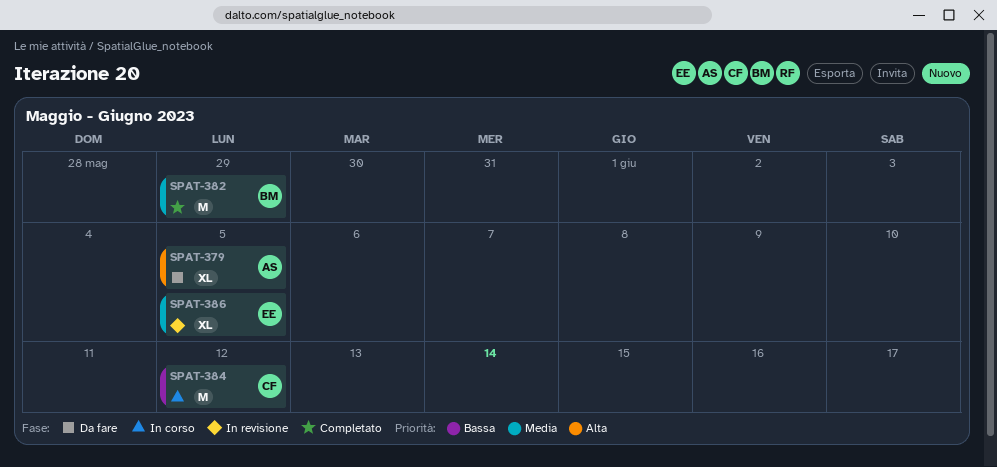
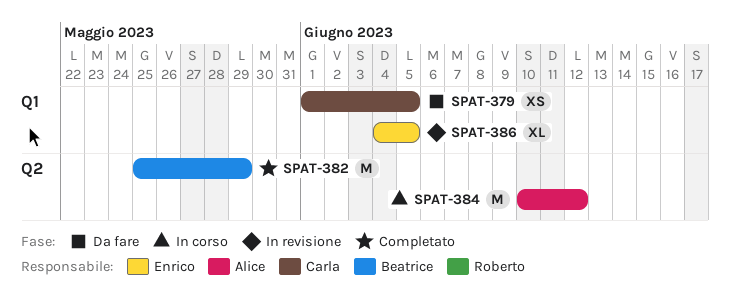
SPAT-379, owner: Alice -> Carla
SPAT-379, estimate: XL -> XS
SPAT-384, owner: Carla -> Alice

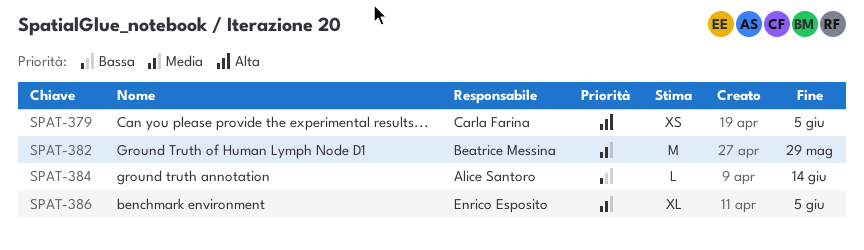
SPAT-384, estimate: M -> L
SPAT-384, due: Jun 12 -> Jun 14

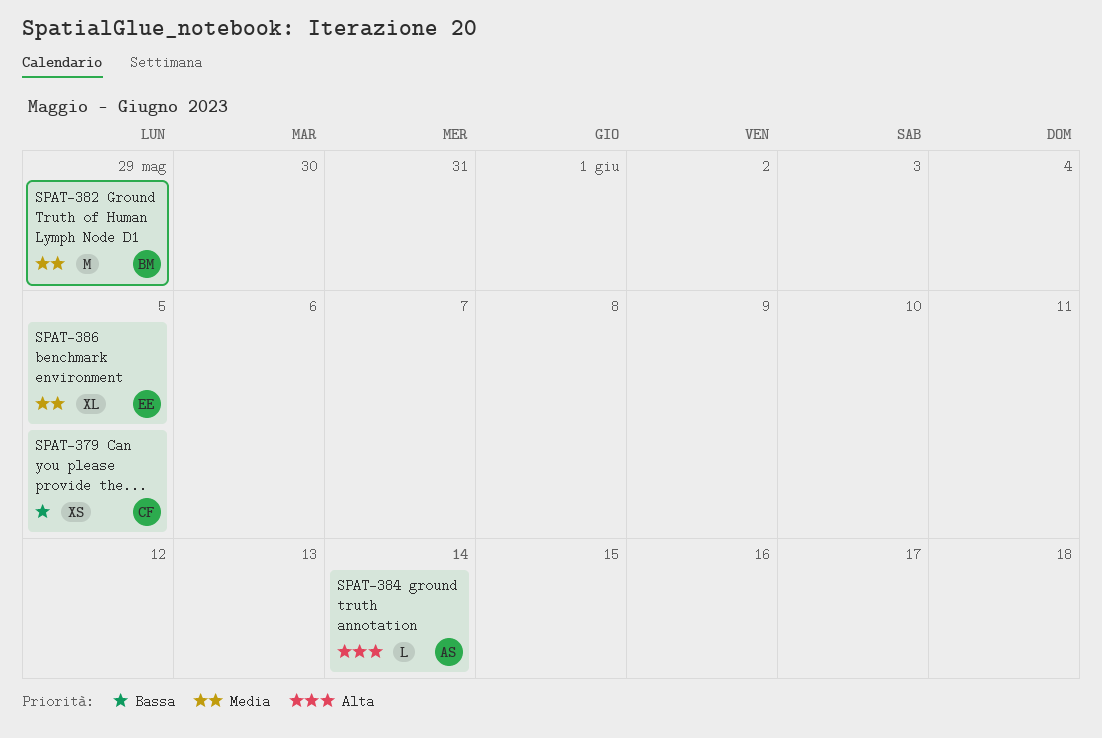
SPAT-379, priority: Alta -> Bassa
SPAT-384, priority: Bassa -> Alta

